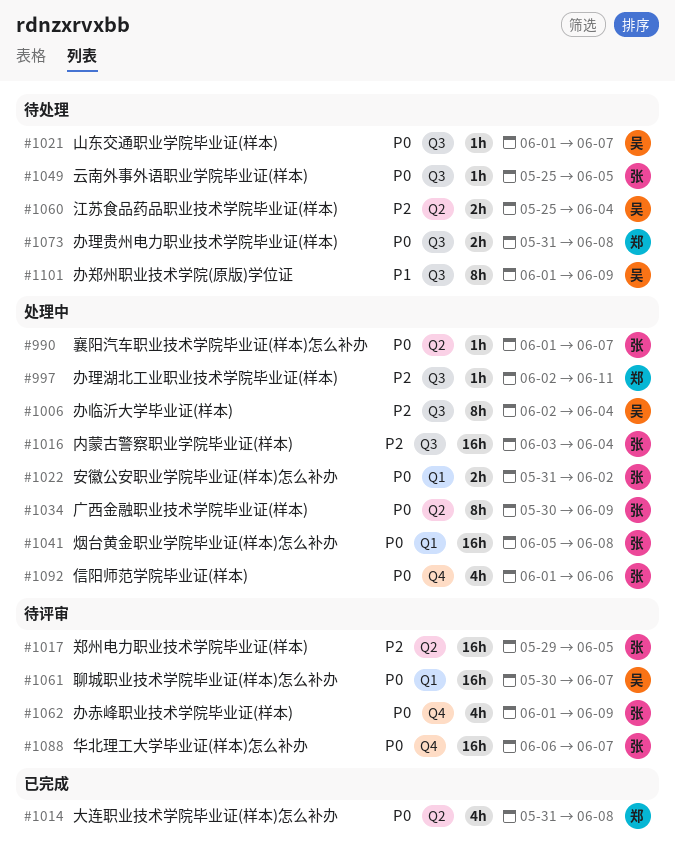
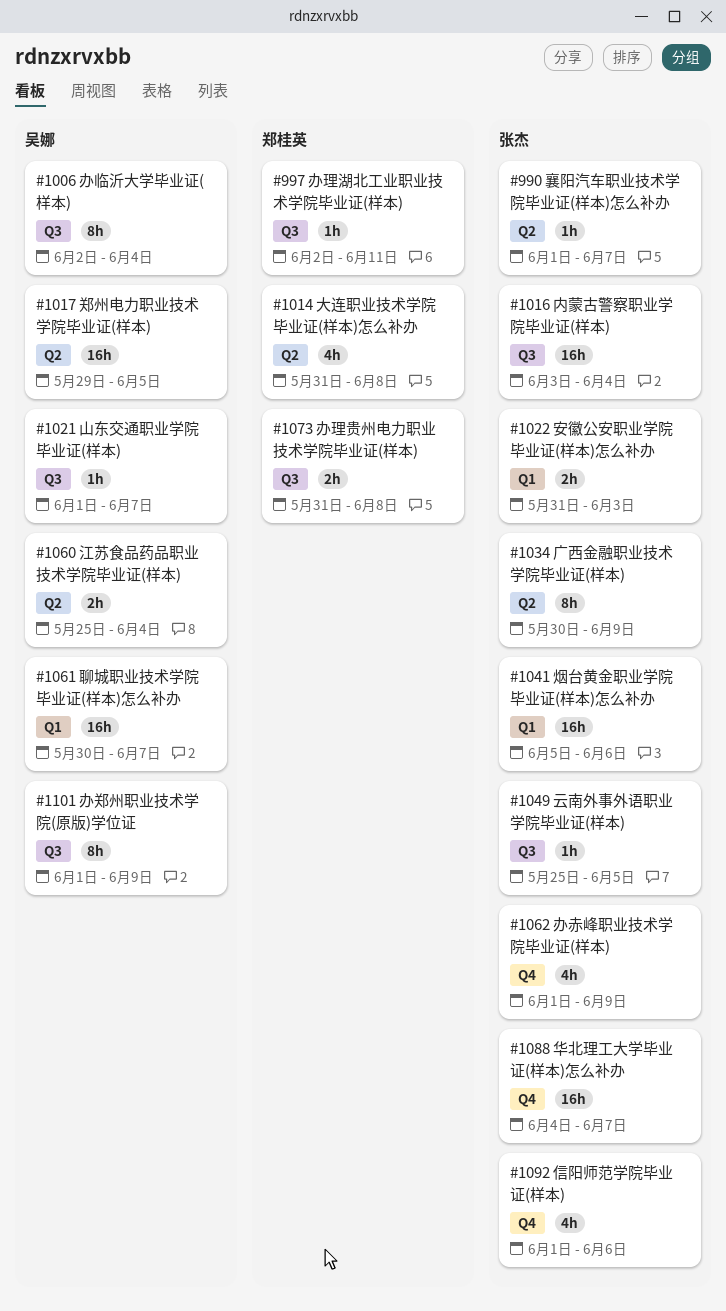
#1017, owner: 张杰 -> 吴娜
#1022, due: Jun 2 -> Jun 3
#1041, due: Jun 8 -> Jun 6
#1088, start: Jun 6 -> Jun 4

